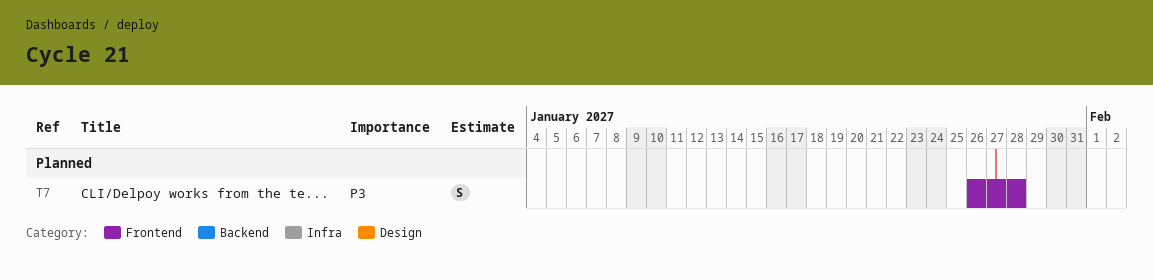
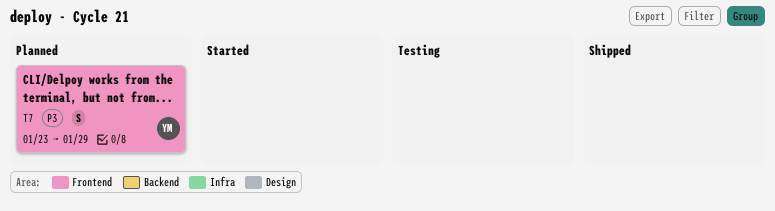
T7, start: Jan 26 -> Jan 23
T7, due: Jan 28 -> Jan 29

